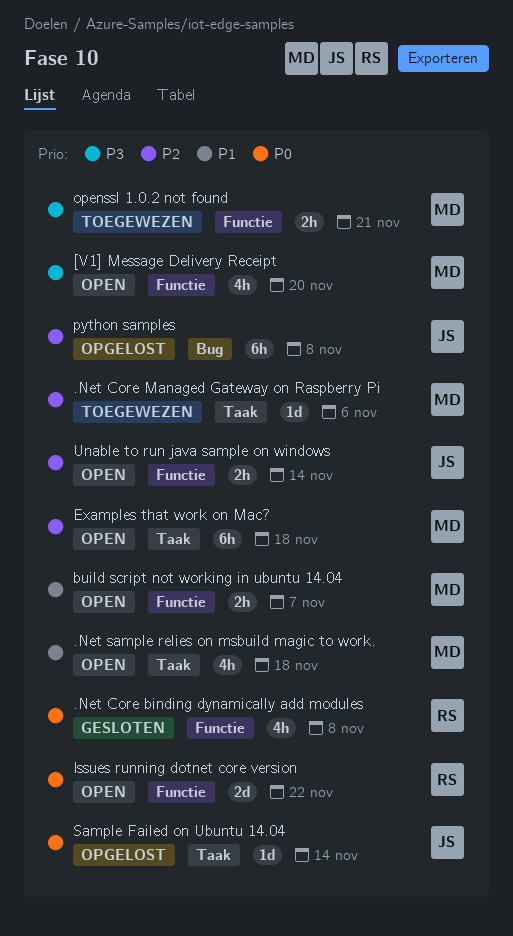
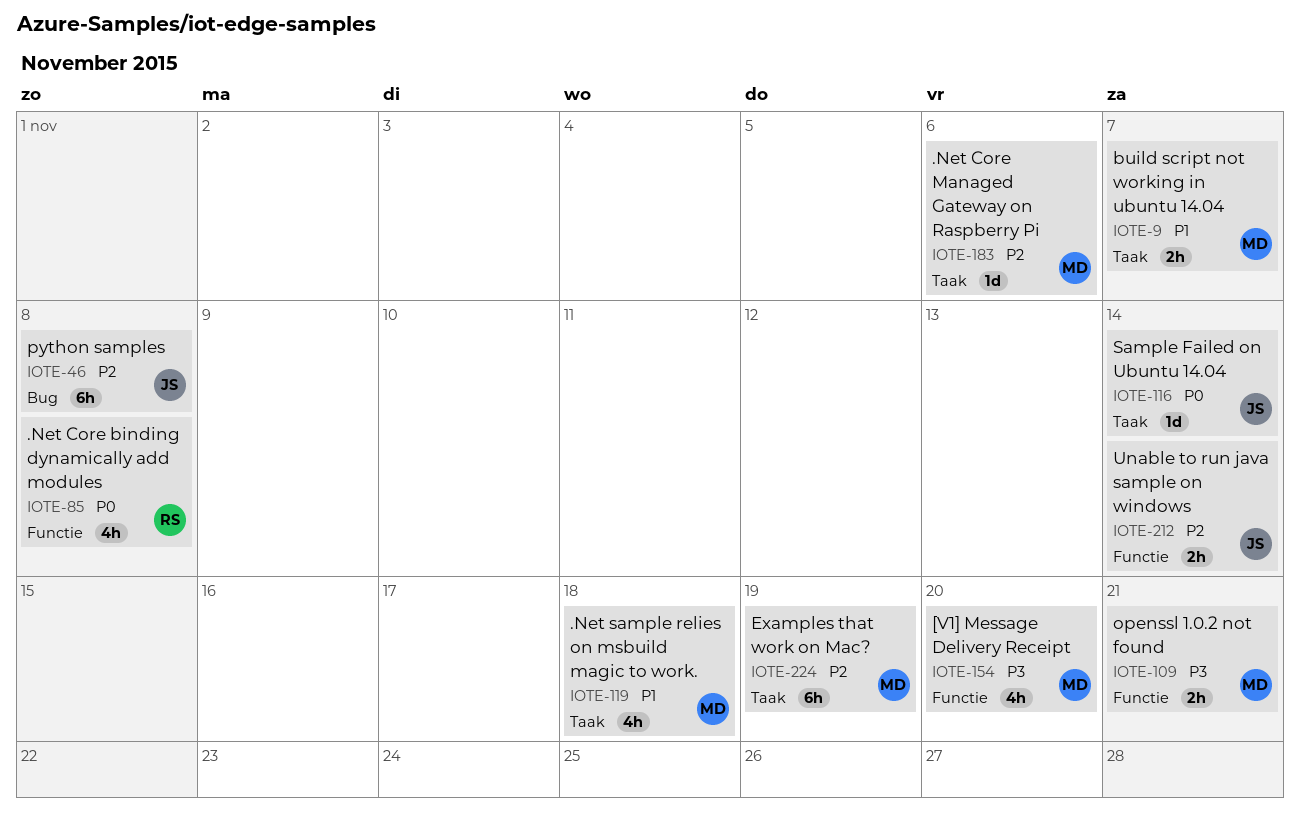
build script not working in ubuntu 14.04, label: Functie -> Taak
Examples that work on Mac?, due: Nov 18 -> Nov 19
Issues running dotnet core version: present -> none

